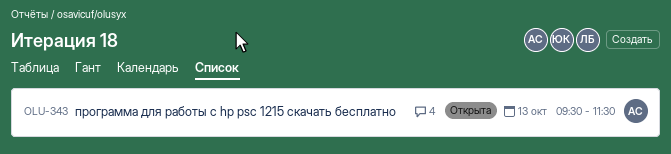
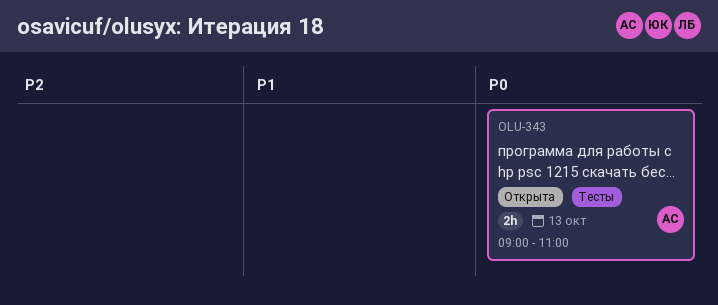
OLU-343, begins: 09:30 -> 09:00
OLU-343, ends: 11:30 -> 11:00

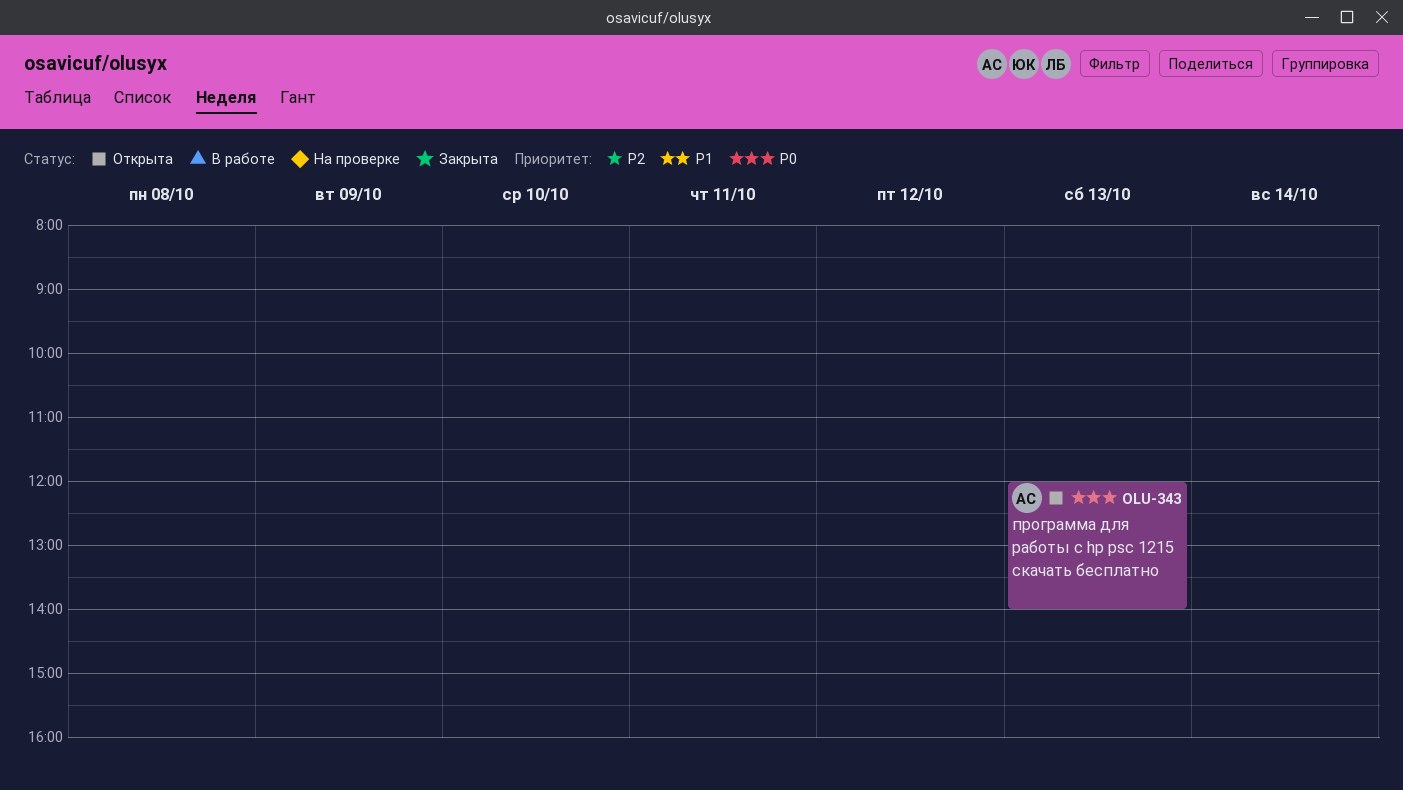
OLU-343, begins: 09:00 -> 12:00
OLU-343, ends: 11:00 -> 14:00

